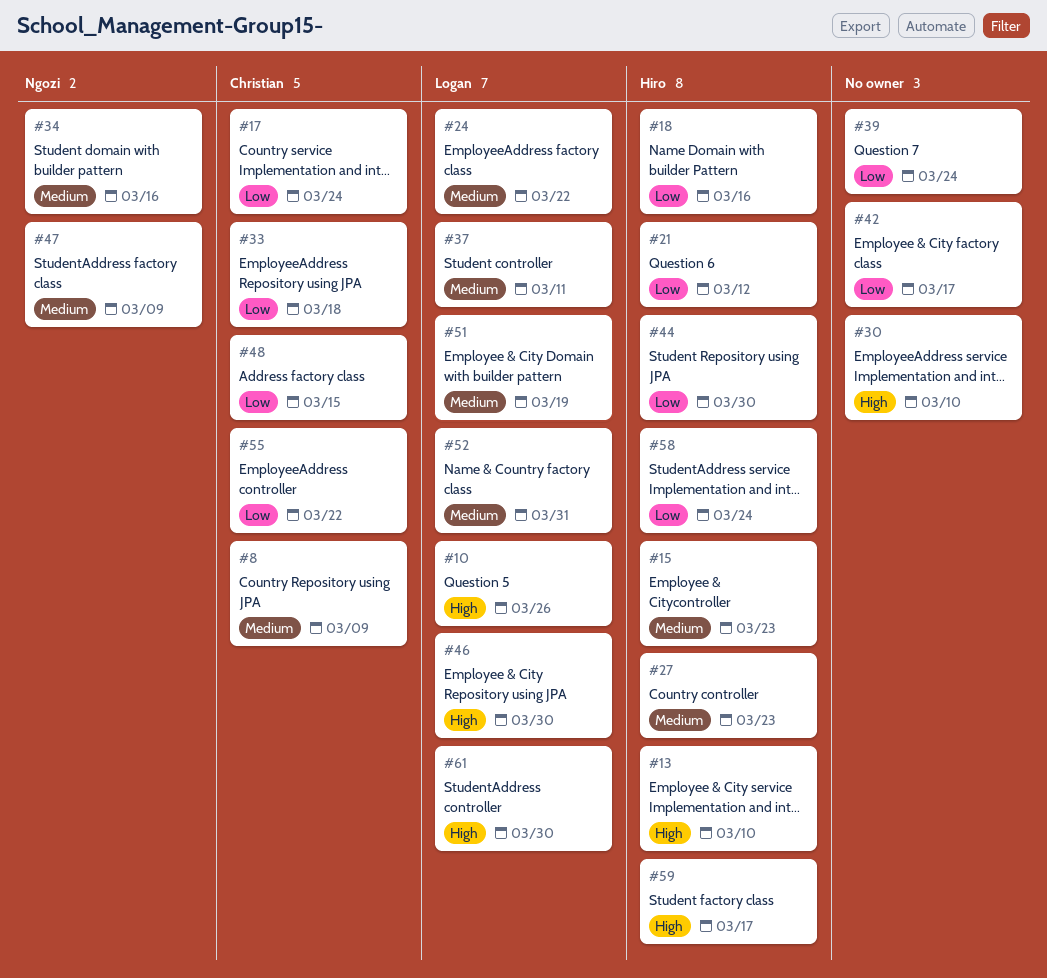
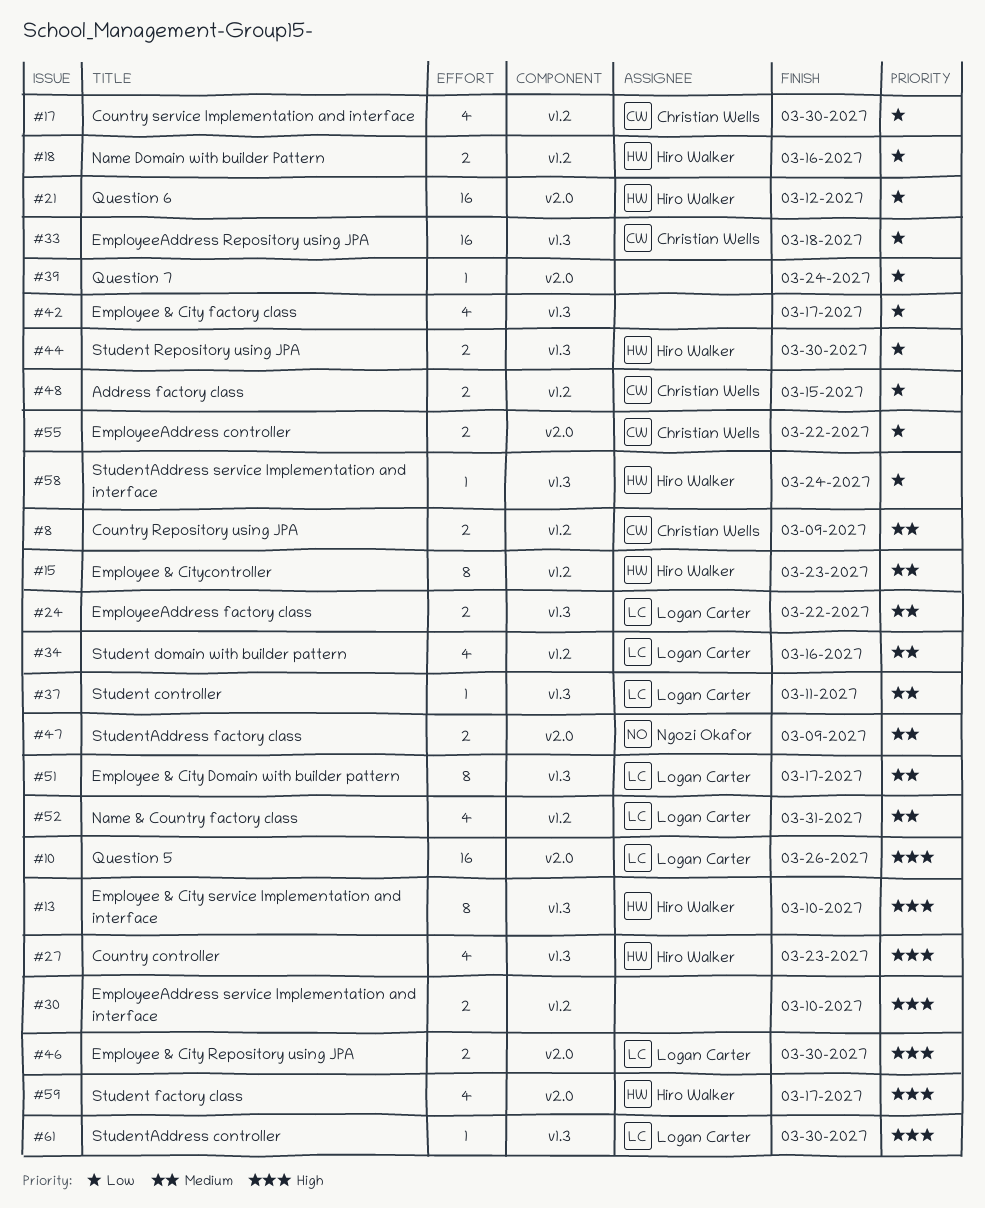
#17, due: Mar 24 -> Mar 30
#27, priority: Medium -> High
#34, owner: Ngozi Okafor -> Logan Carter
#51, due: Mar 19 -> Mar 17

